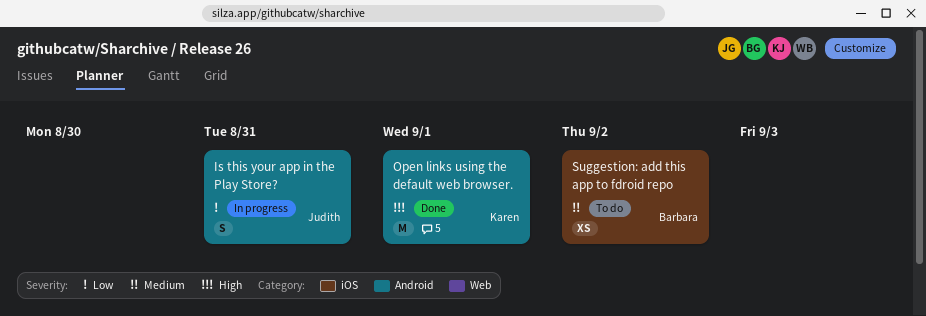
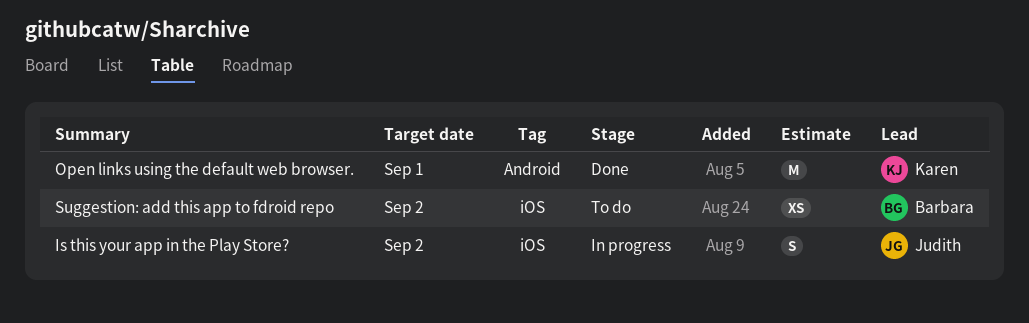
Is this your app in the Play Store?, label: Android -> iOS
Is this your app in the Play Store?, due: Aug 31 -> Sep 2

